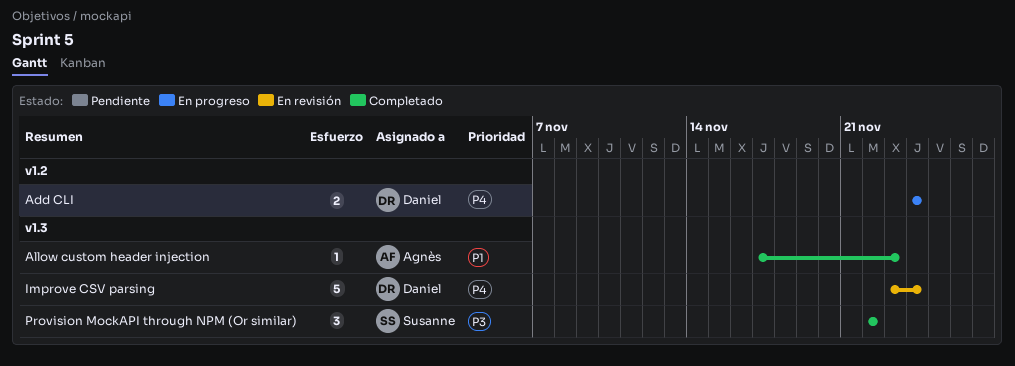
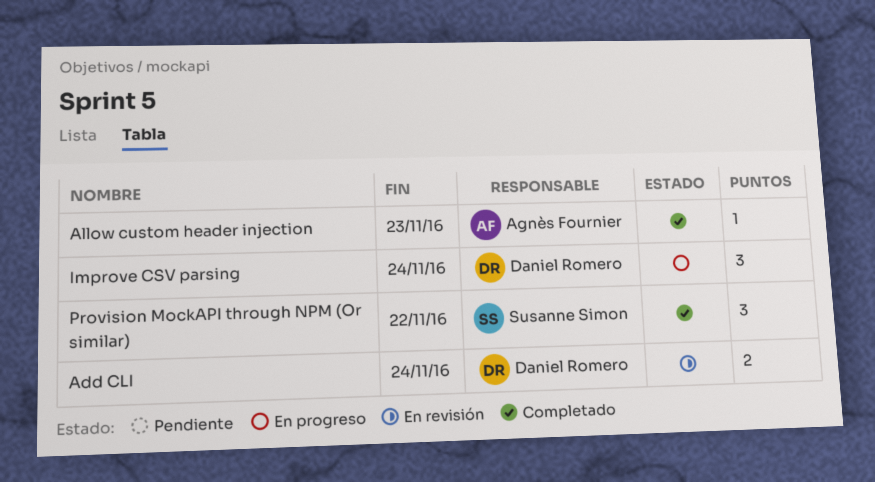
Add CLI, status: En progreso -> En revisión
Improve CSV parsing, status: En revisión -> En progreso
Improve CSV parsing, estimate: 5 -> 3

